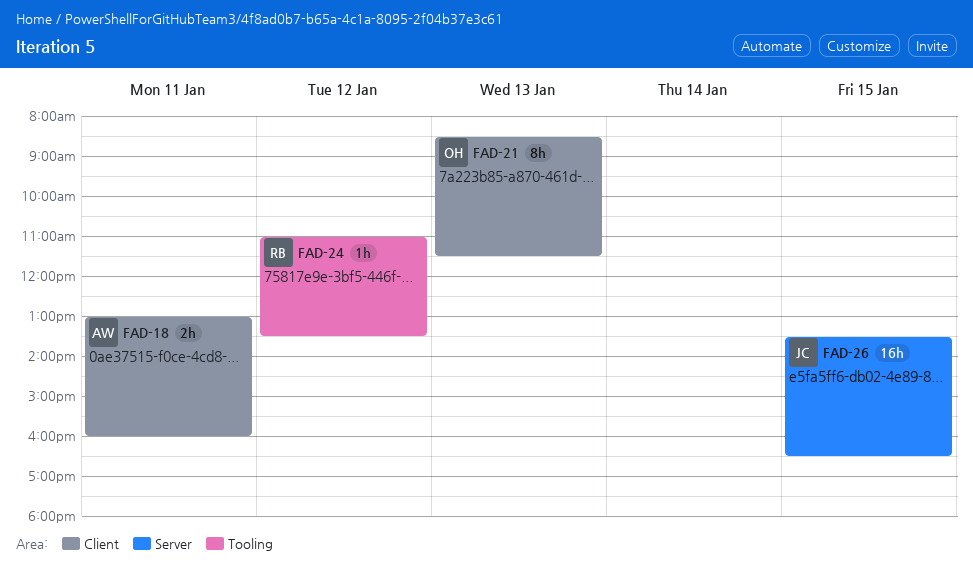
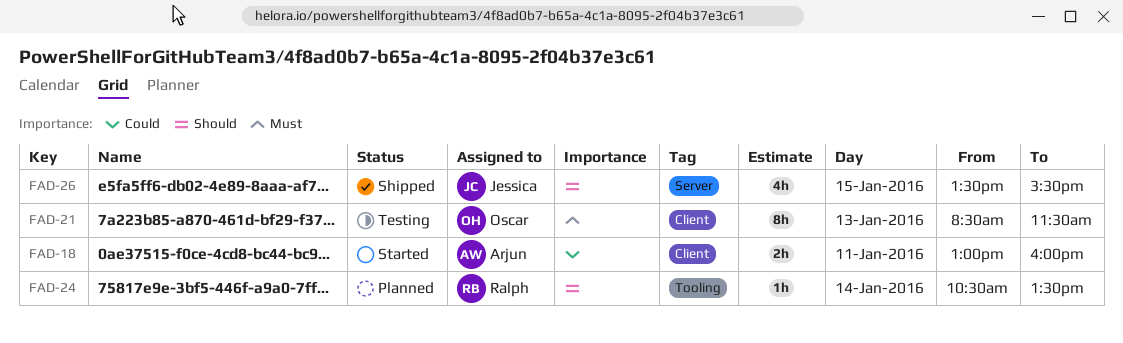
FAD-24, day: Jan 12 -> Jan 14
FAD-24, begins: 11:00 -> 10:30
FAD-26, estimate: 16h -> 4h
FAD-26, ends: 16:30 -> 15:30

